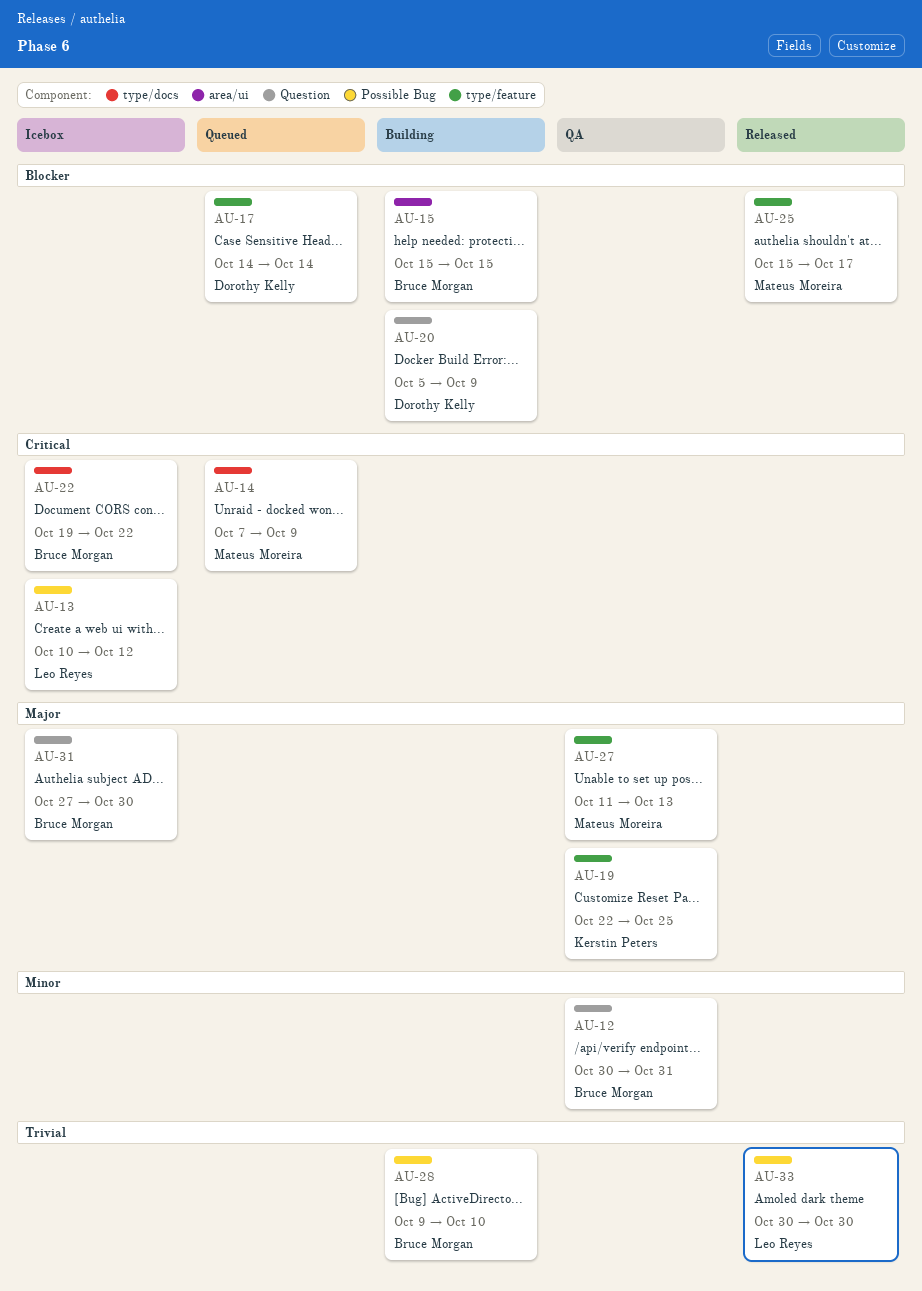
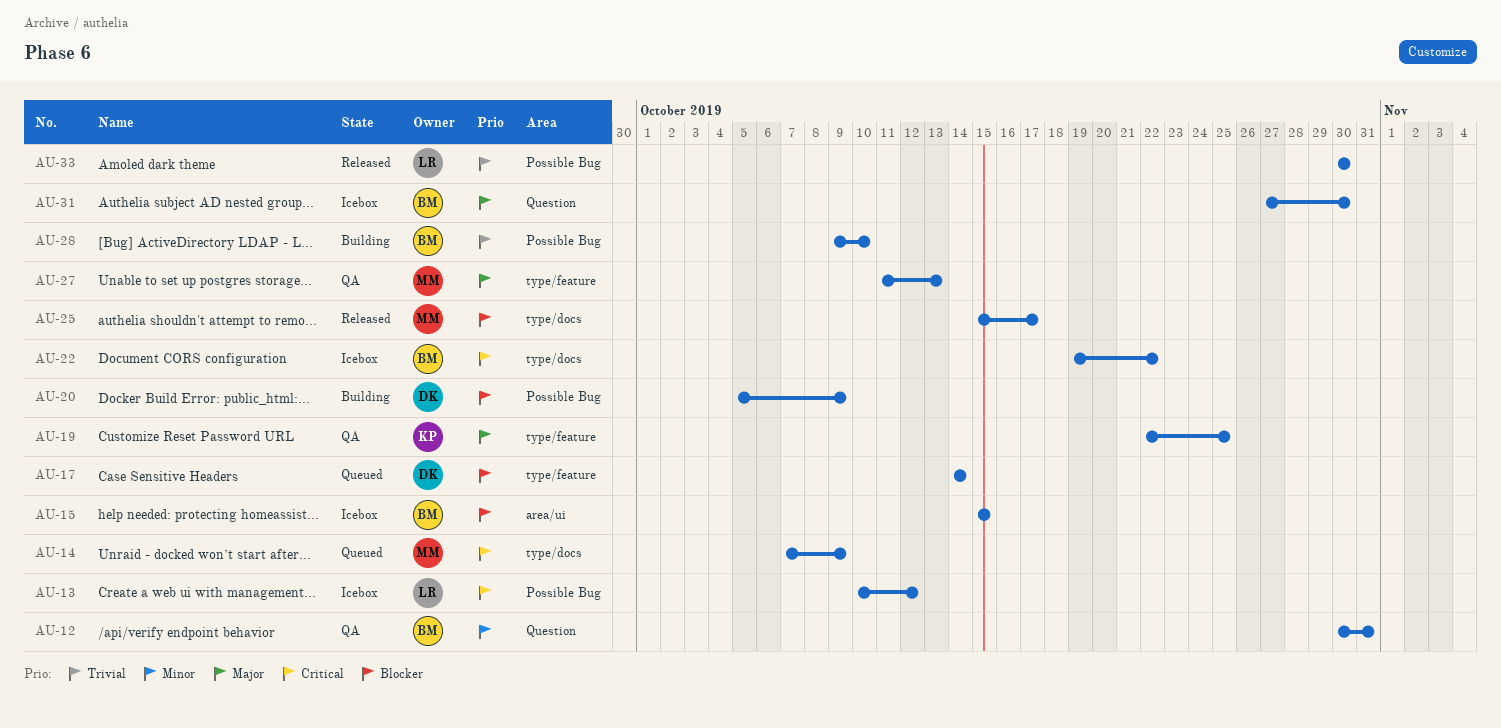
AU-15, status: Building -> Icebox
AU-20, label: Question -> Possible Bug
AU-25, label: type/feature -> type/docs

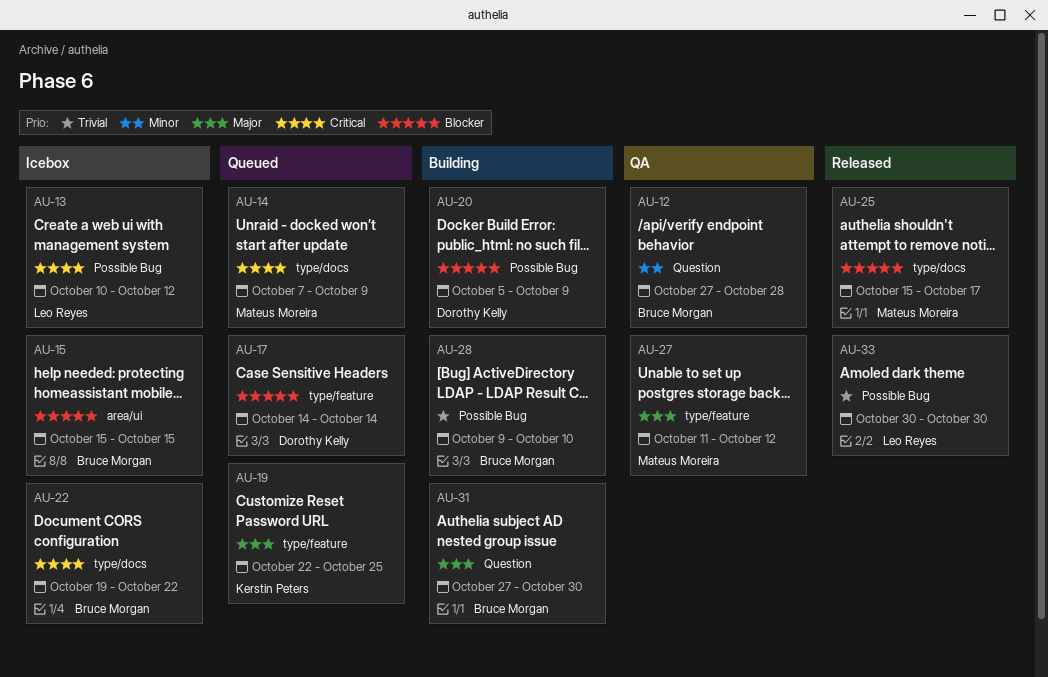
AU-12, start: Oct 30 -> Oct 27
AU-12, due: Oct 31 -> Oct 28
AU-19, status: QA -> Queued
AU-27, due: Oct 13 -> Oct 12
AU-31, status: Icebox -> Building

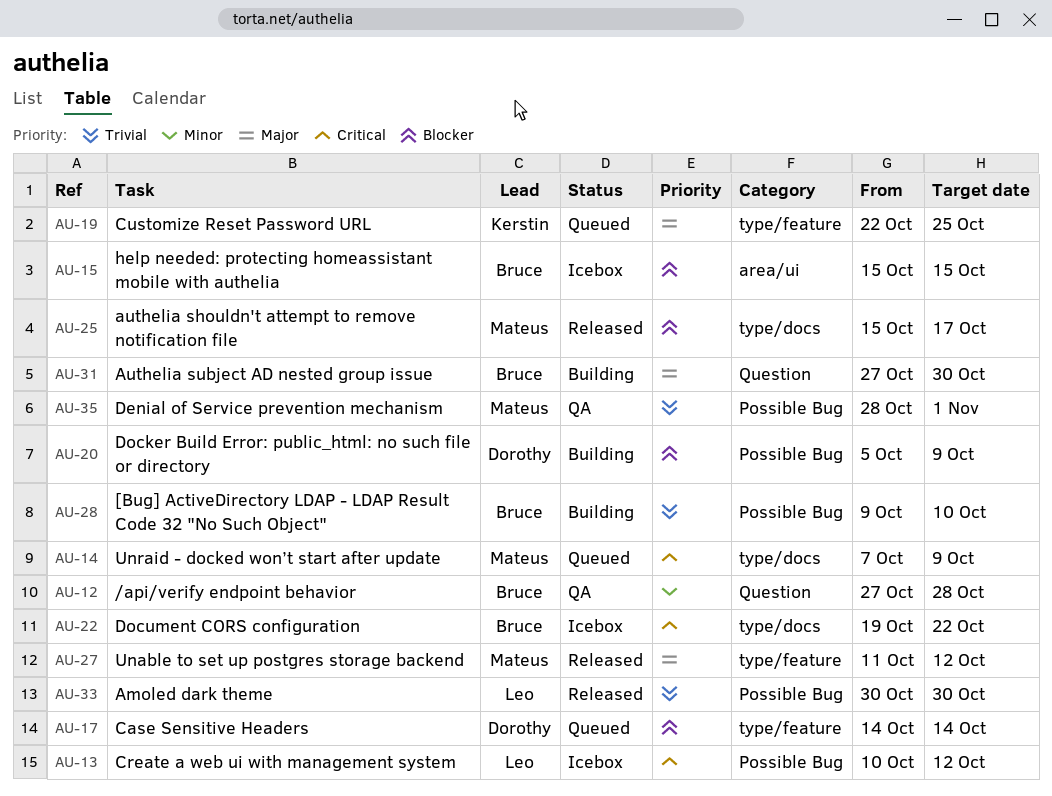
AU-27, status: QA -> Released
AU-35: none -> present

